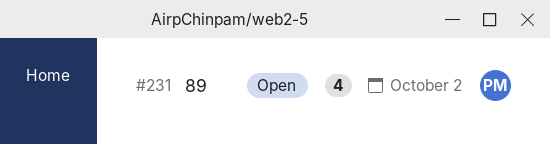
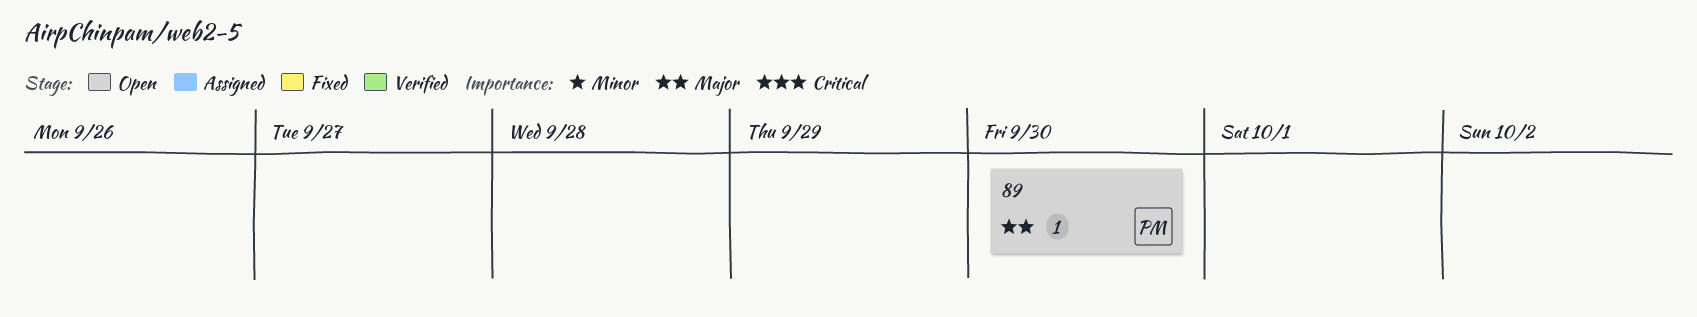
89, estimate: 4 -> 1
89, due: Oct 2 -> Sep 30

